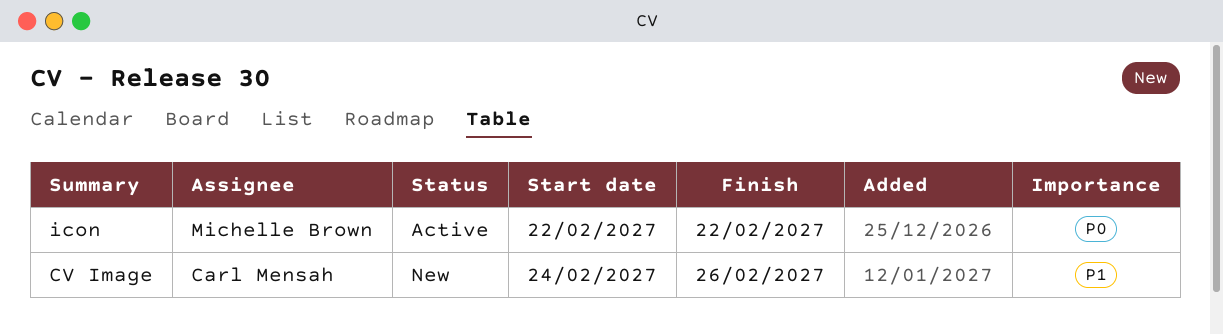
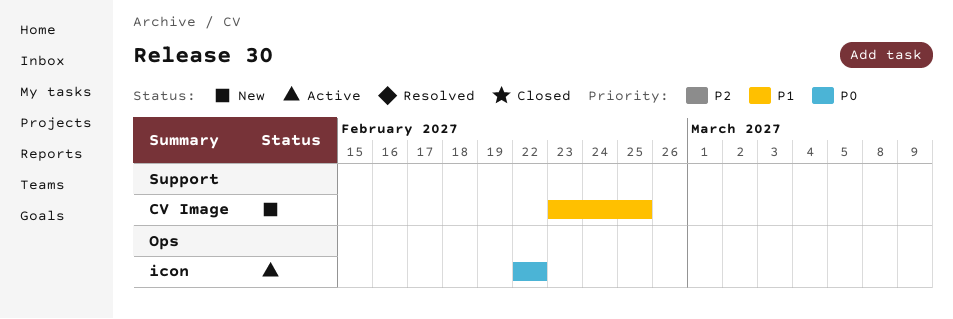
CV Image, start: Feb 24 -> Feb 23
CV Image, due: Feb 26 -> Feb 25

